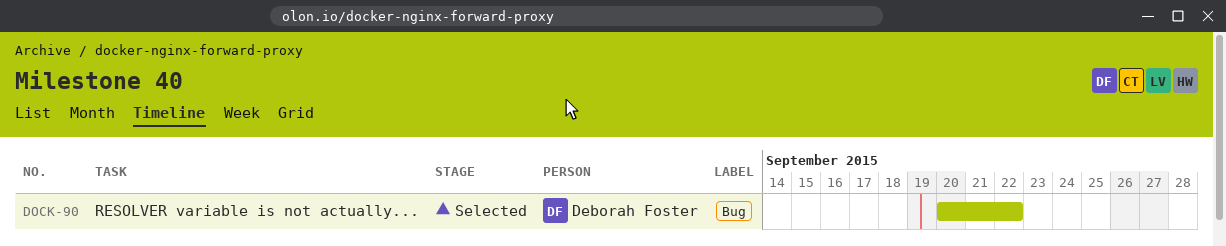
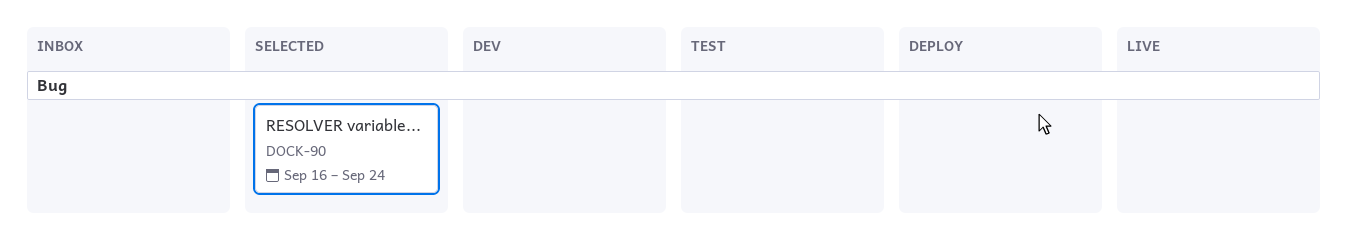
DOCK-90, start: Sep 20 -> Sep 16
DOCK-90, due: Sep 22 -> Sep 24

